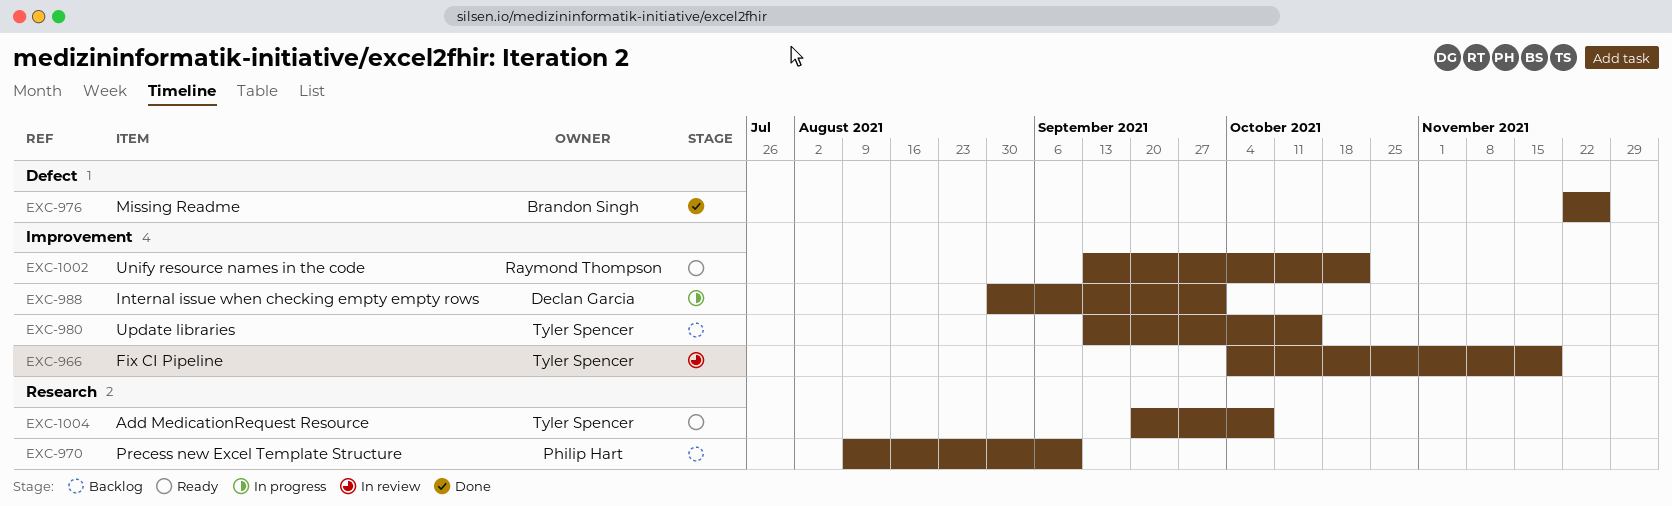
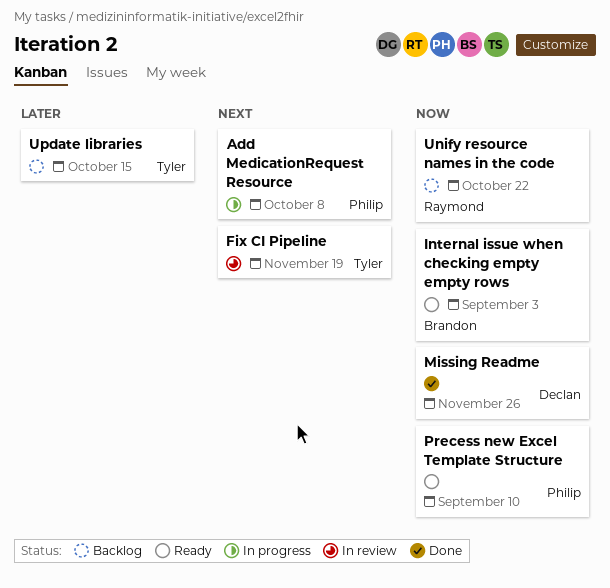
Add MedicationRequest Resource, status: Ready -> In progress
Add MedicationRequest Resource, owner: Tyler Spencer -> Philip Hart
Internal issue when checking empty empty rows, status: In progress -> Ready
Internal issue when checking empty empty rows, owner: Declan Garcia -> Brandon Singh
Internal issue when checking empty empty rows, due: Oct 1 -> Sep 3
Missing Readme, owner: Brandon Singh -> Declan Garcia
Precess new Excel Template Structure, status: Backlog -> Ready
Unify resource names in the code, status: Ready -> Backlog

